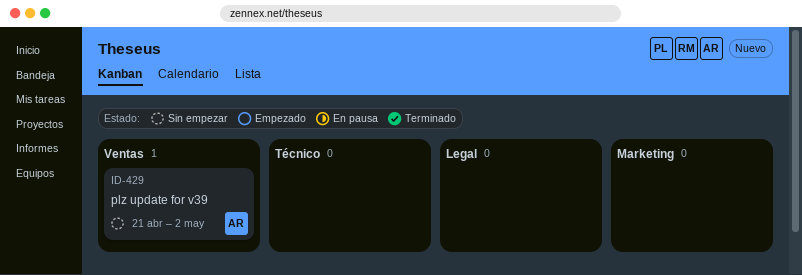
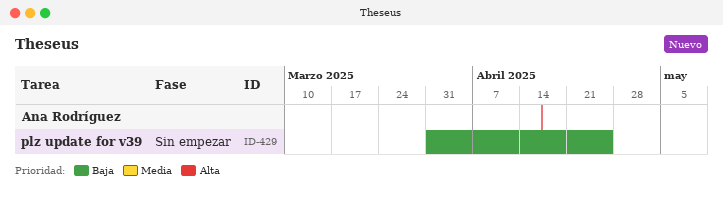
ID-429, start: Apr 21 -> Mar 31
ID-429, due: May 2 -> Apr 25

